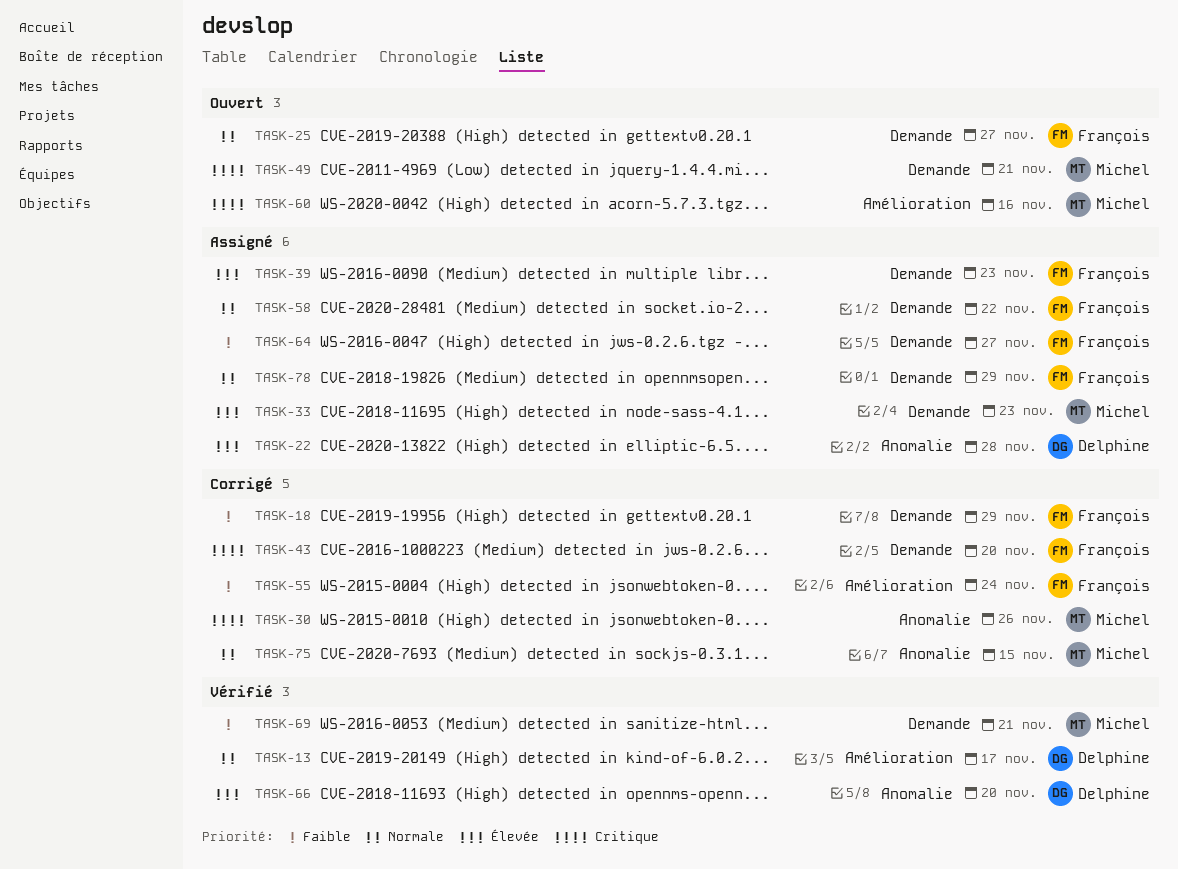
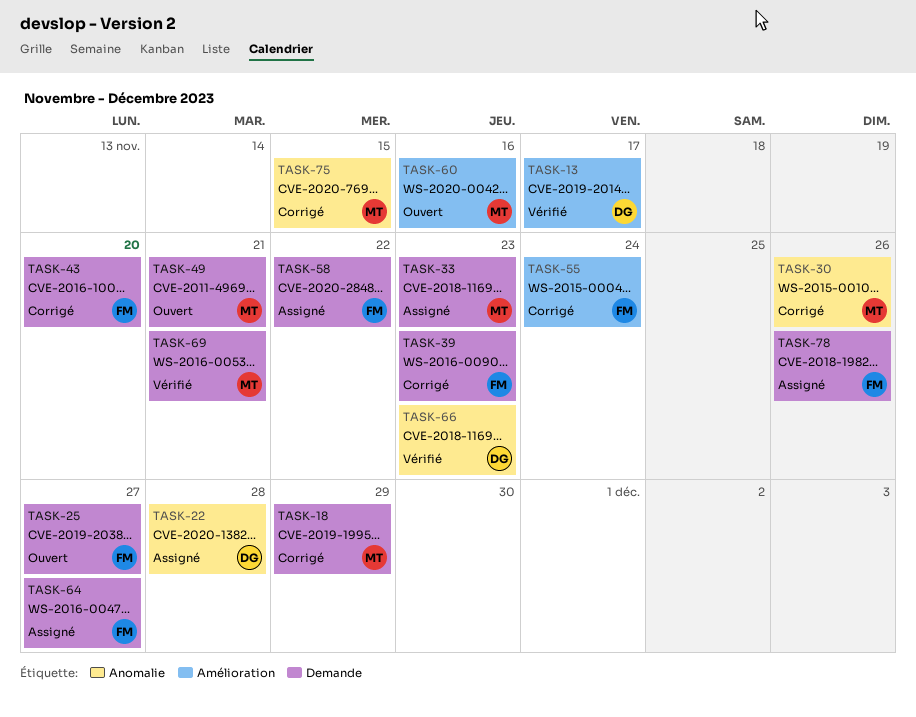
TASK-18, owner: François -> Michel
TASK-39, status: Assigné -> Corrigé
TASK-66, due: Nov 20 -> Nov 23
TASK-78, due: Nov 29 -> Nov 26

